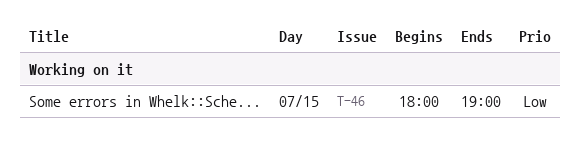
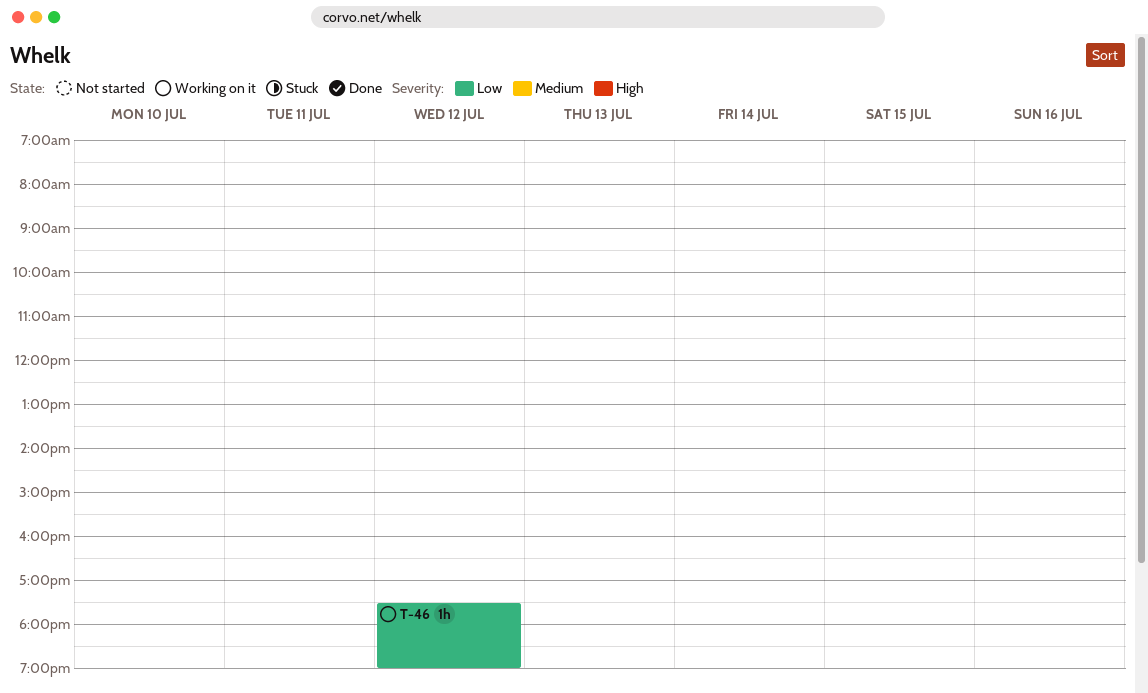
T-46, day: Jul 15 -> Jul 12
T-46, begins: 18:00 -> 17:30

